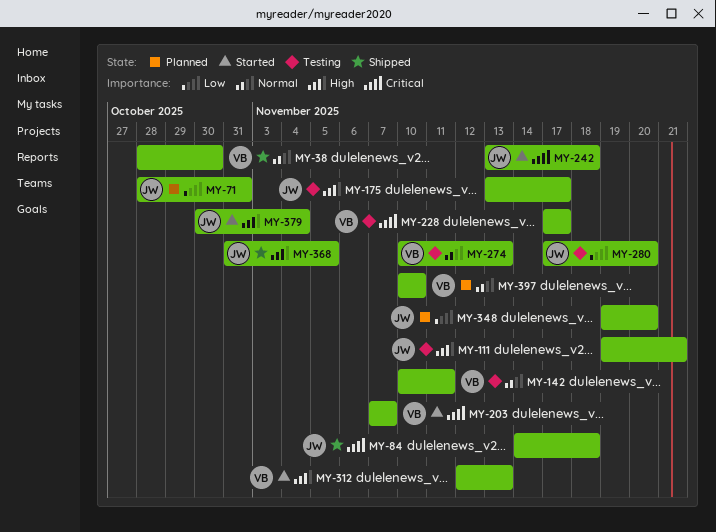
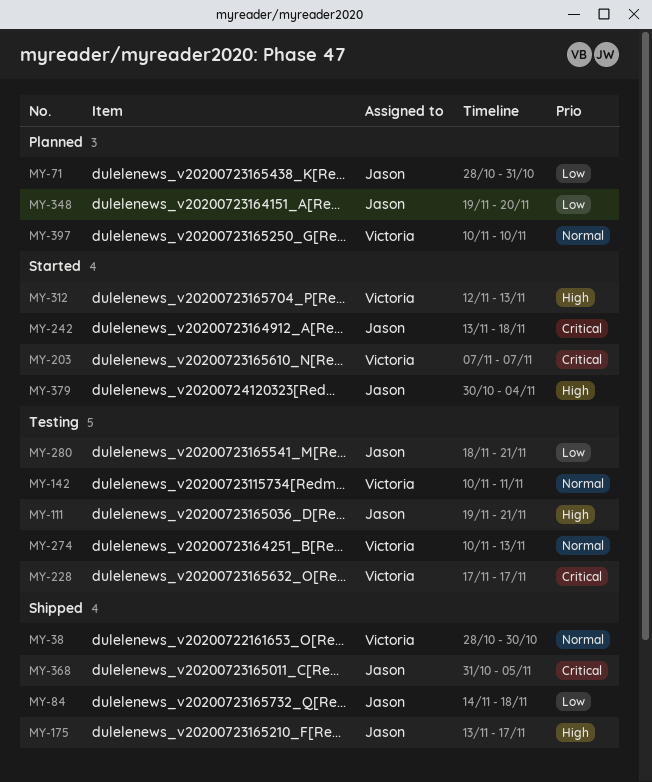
MY-84, priority: Critical -> Low
MY-175, status: Testing -> Shipped
MY-280, start: Nov 17 -> Nov 18
MY-280, due: Nov 20 -> Nov 21
MY-368, priority: High -> Critical

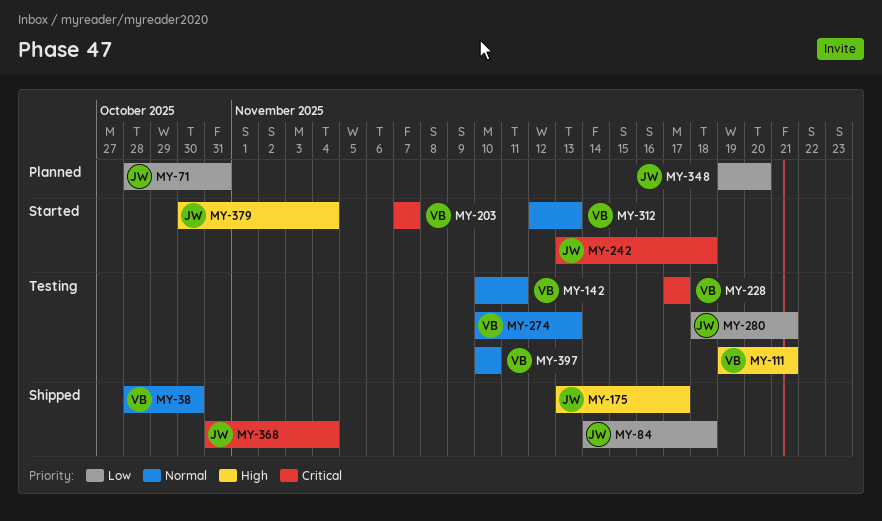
MY-111, owner: Jason -> Victoria
MY-312, priority: High -> Normal
MY-368, due: Nov 5 -> Nov 4
MY-397, status: Planned -> Testing

